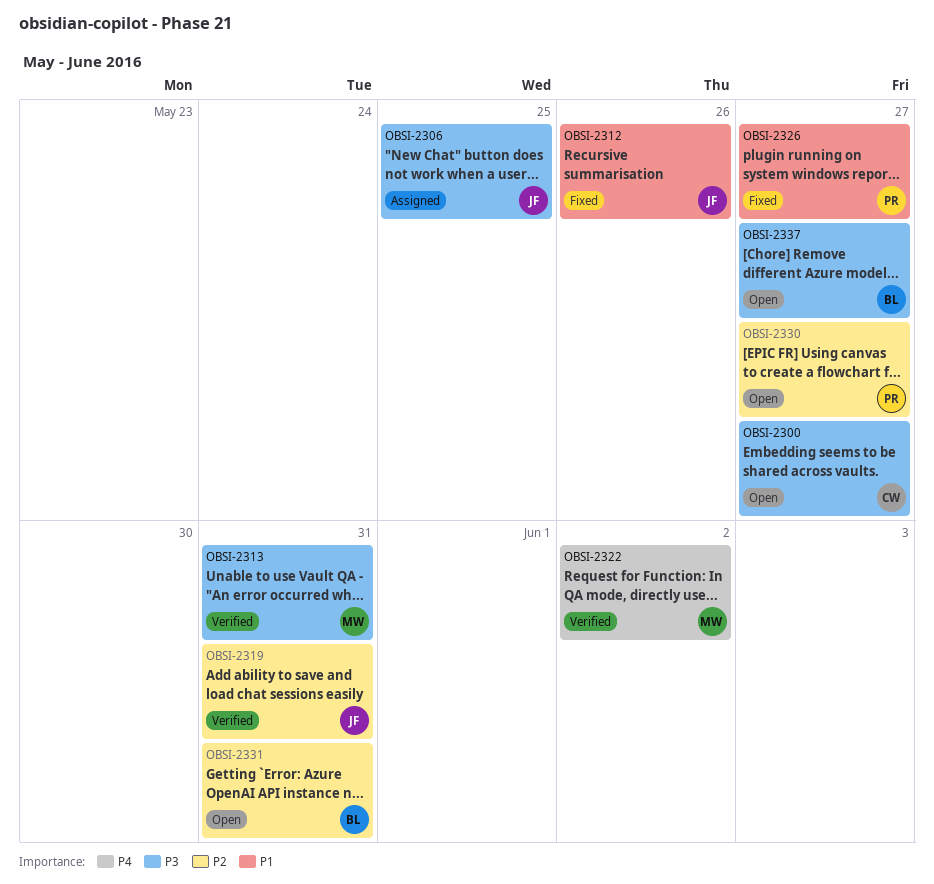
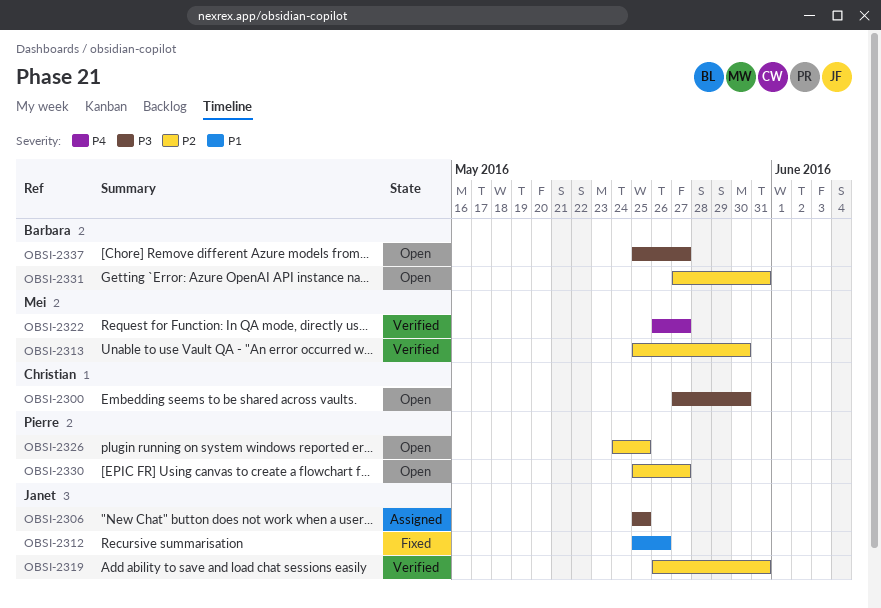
OBSI-2300, due: May 27 -> May 30
OBSI-2313, priority: P3 -> P2
OBSI-2313, due: May 31 -> May 30
OBSI-2322, due: Jun 2 -> May 27
OBSI-2326, status: Fixed -> Open
OBSI-2326, priority: P1 -> P2
OBSI-2326, due: May 27 -> May 25

